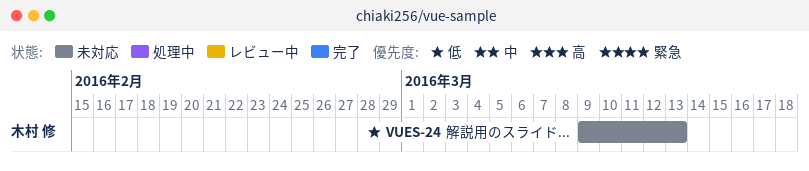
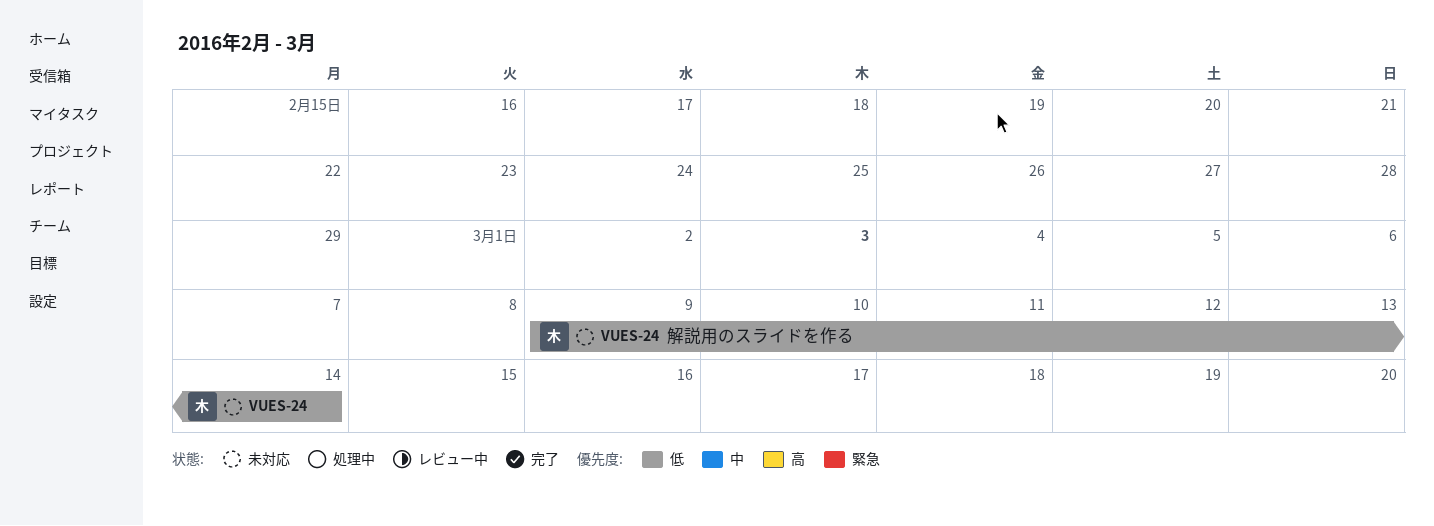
VUES-24, due: Mar 13 -> Mar 14

